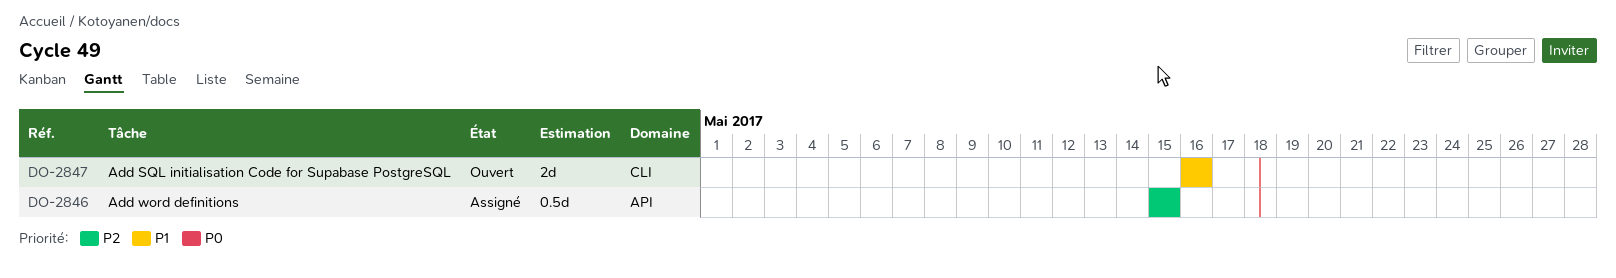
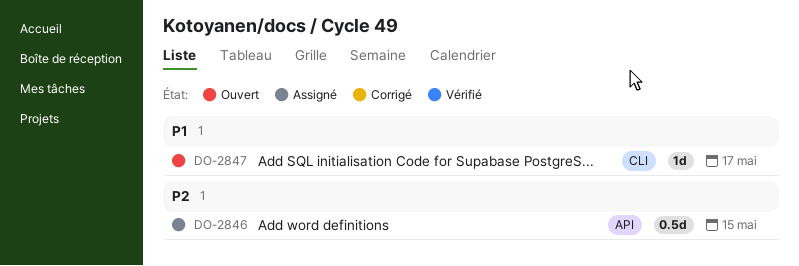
DO-2847, estimate: 2d -> 1d
DO-2847, due: May 16 -> May 17

